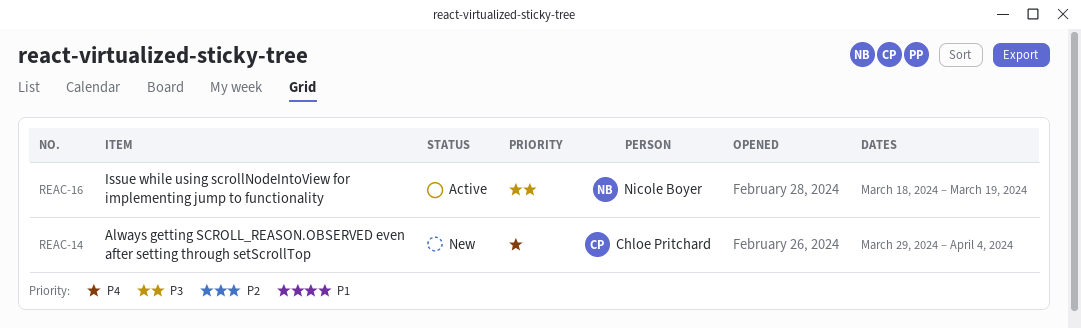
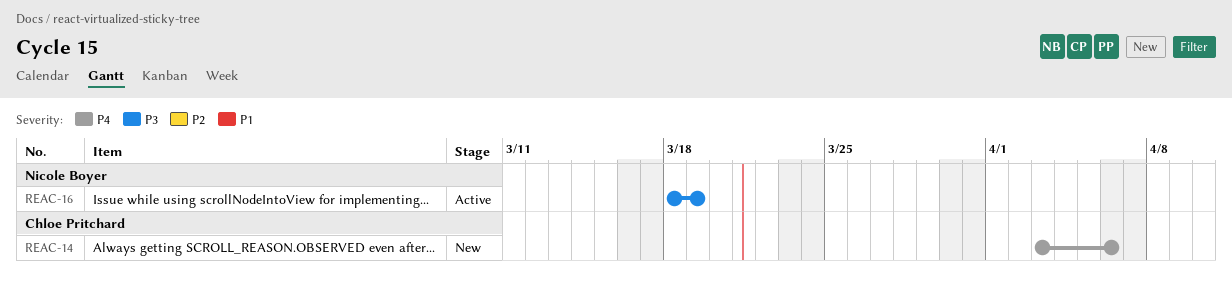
REAC-14, start: Mar 29 -> Apr 3
REAC-14, due: Apr 4 -> Apr 6

